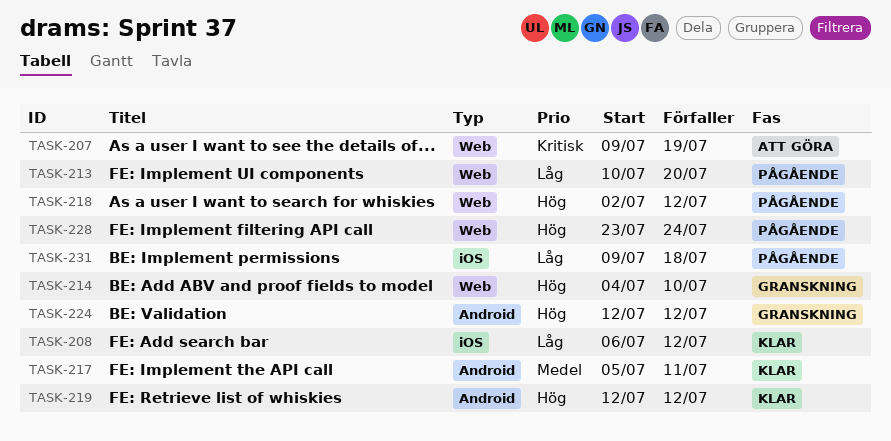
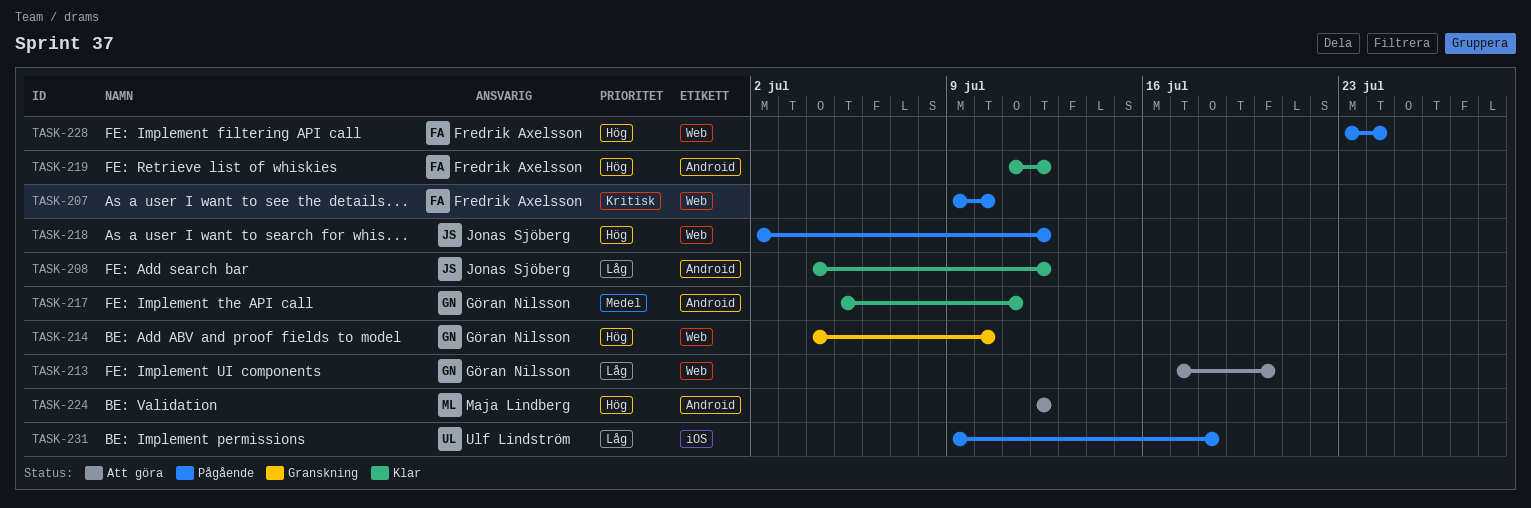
TASK-207, status: Att göra -> Pågående
TASK-207, due: Jul 19 -> Jul 10
TASK-208, label: iOS -> Android
TASK-208, start: Jul 6 -> Jul 4
TASK-213, status: Pågående -> Att göra
TASK-213, start: Jul 10 -> Jul 17
TASK-219, start: Jul 12 -> Jul 11
TASK-224, status: Granskning -> Att göra

